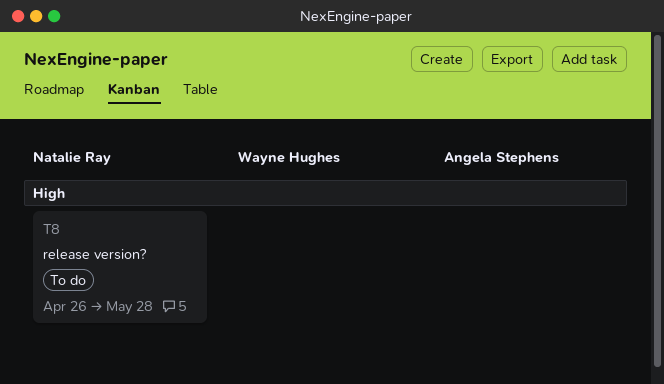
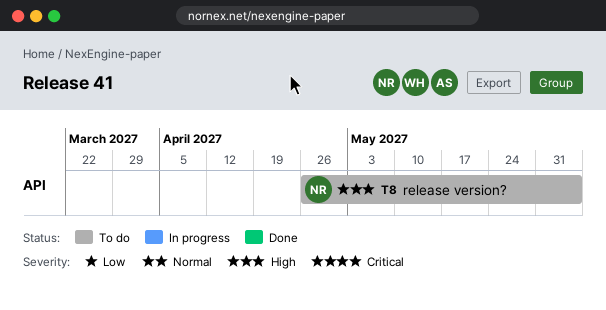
T8, due: May 28 -> Jun 4

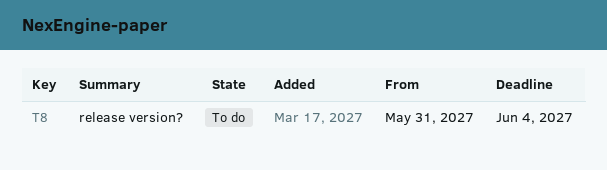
T8, start: Apr 26 -> May 31

